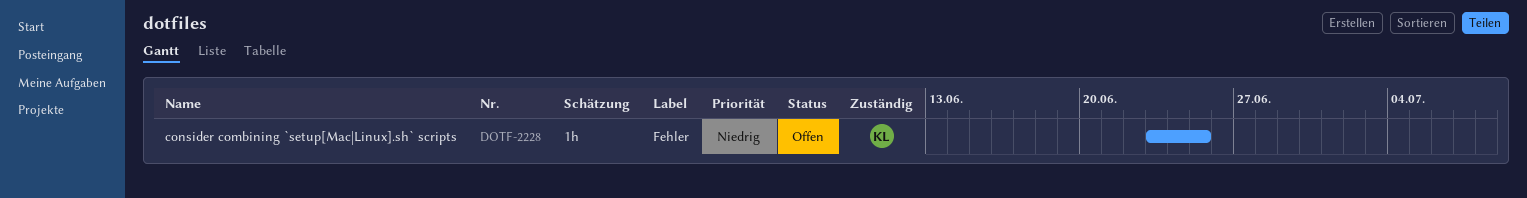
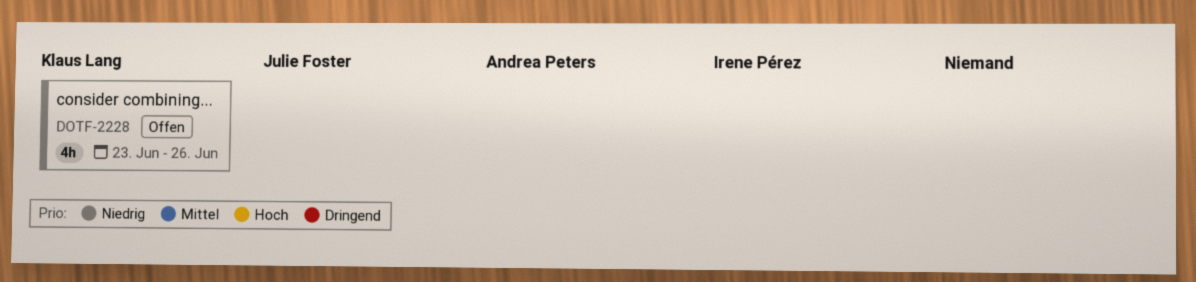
DOTF-2228, estimate: 1h -> 4h
DOTF-2228, due: Jun 25 -> Jun 26

